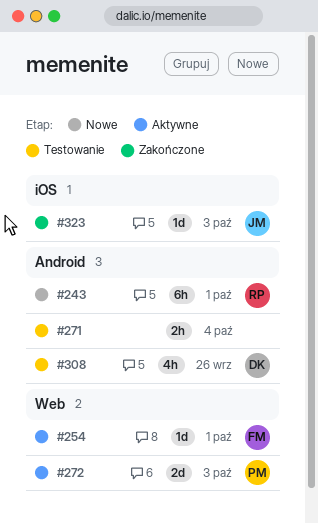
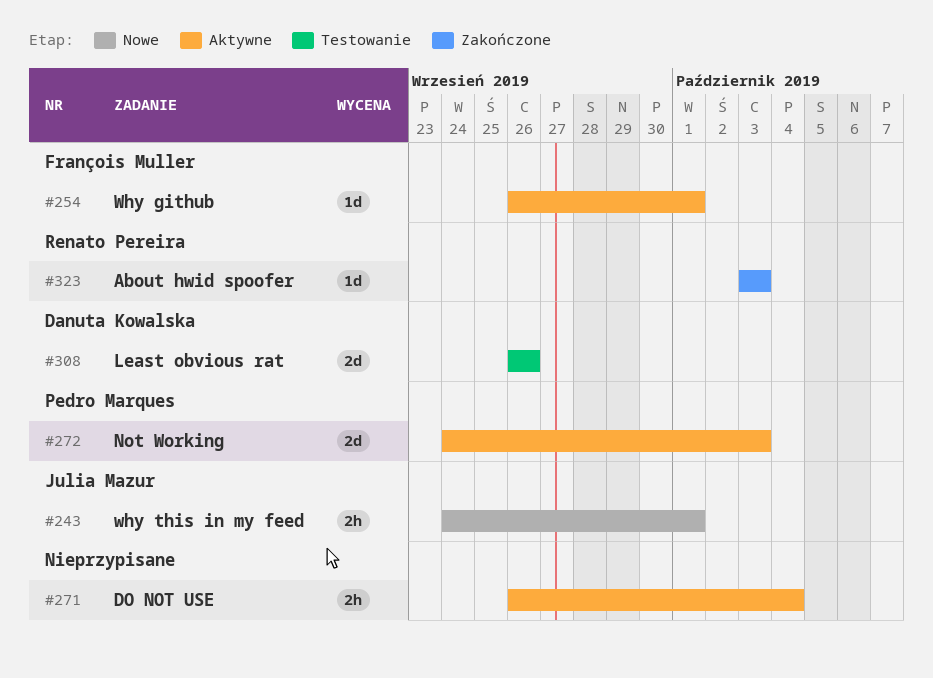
#243, owner: Renato Pereira -> Julia Mazur
#243, estimate: 6h -> 2h
#271, status: Testowanie -> Aktywne
#308, estimate: 4h -> 2d
#323, owner: Julia Mazur -> Renato Pereira

